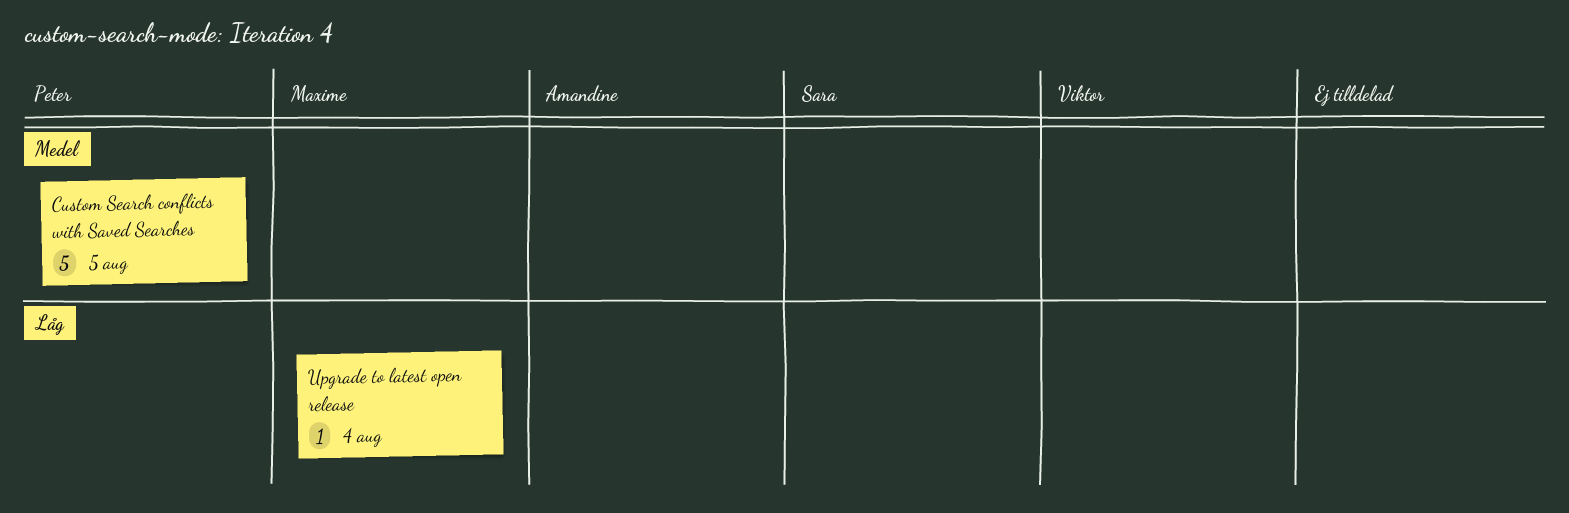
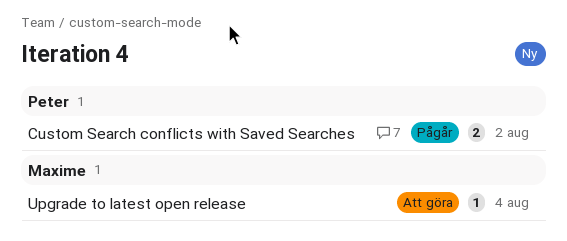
Custom Search conflicts with Saved Searches, estimate: 5 -> 2
Custom Search conflicts with Saved Searches, due: Aug 5 -> Aug 2

